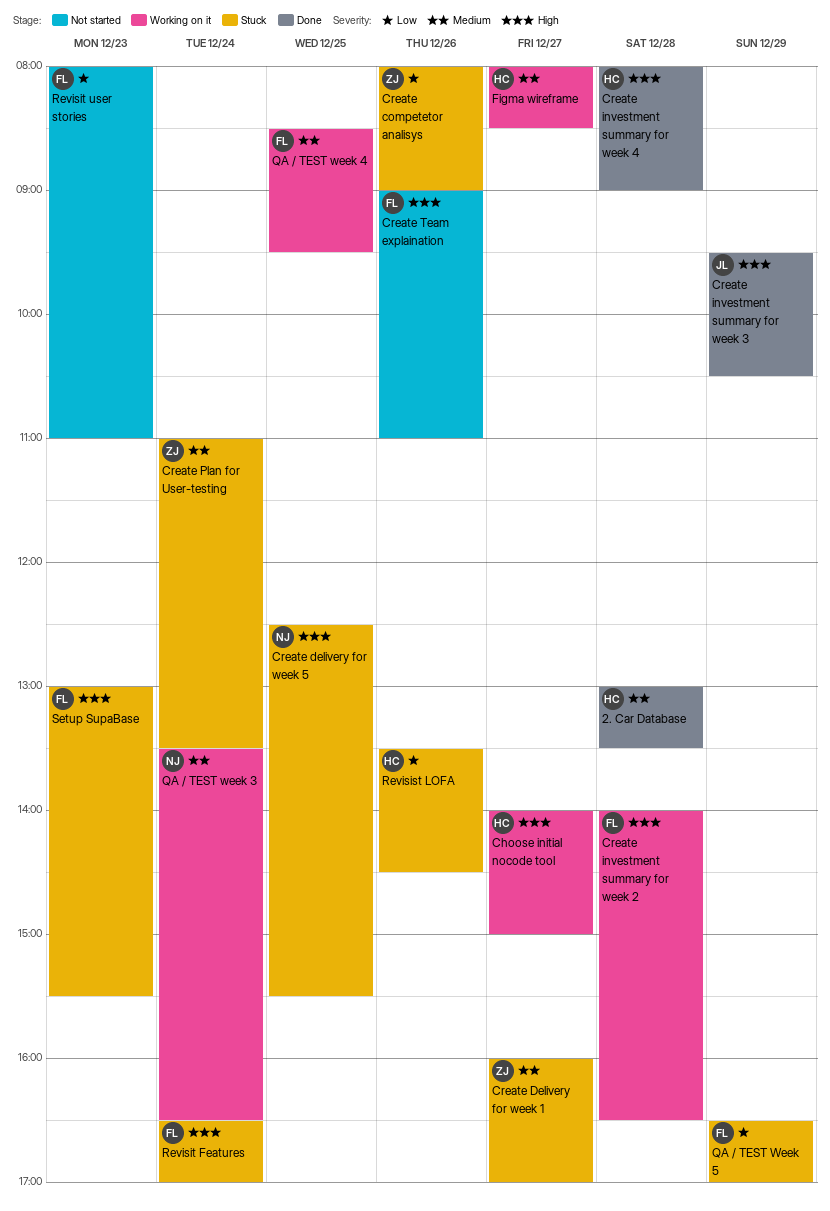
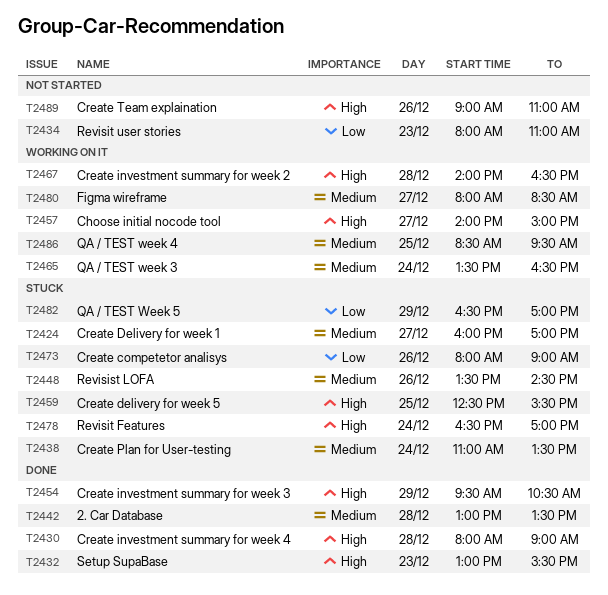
Revisist LOFA, priority: Low -> Medium
Setup SupaBase, status: Stuck -> Done

